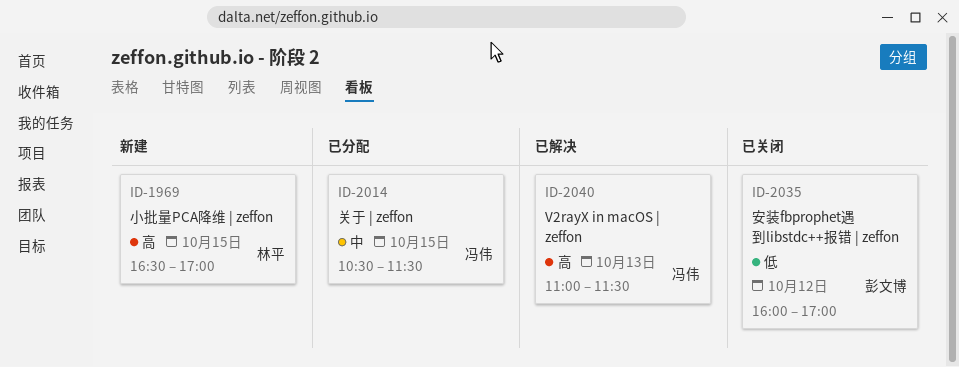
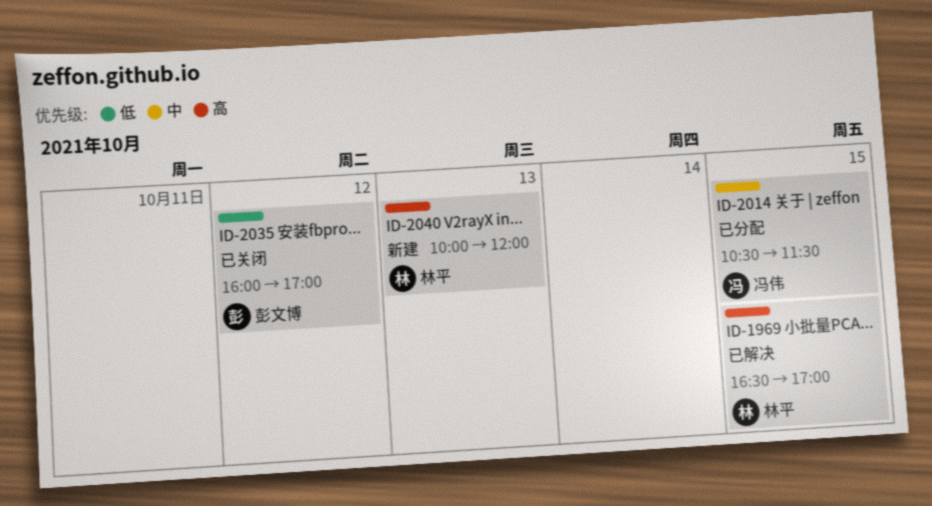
ID-1969, status: 新建 -> 已解决
ID-2040, status: 已解决 -> 新建
ID-2040, owner: 冯伟 -> 林平
ID-2040, begins: 11:00 -> 10:00
ID-2040, ends: 11:30 -> 12:00

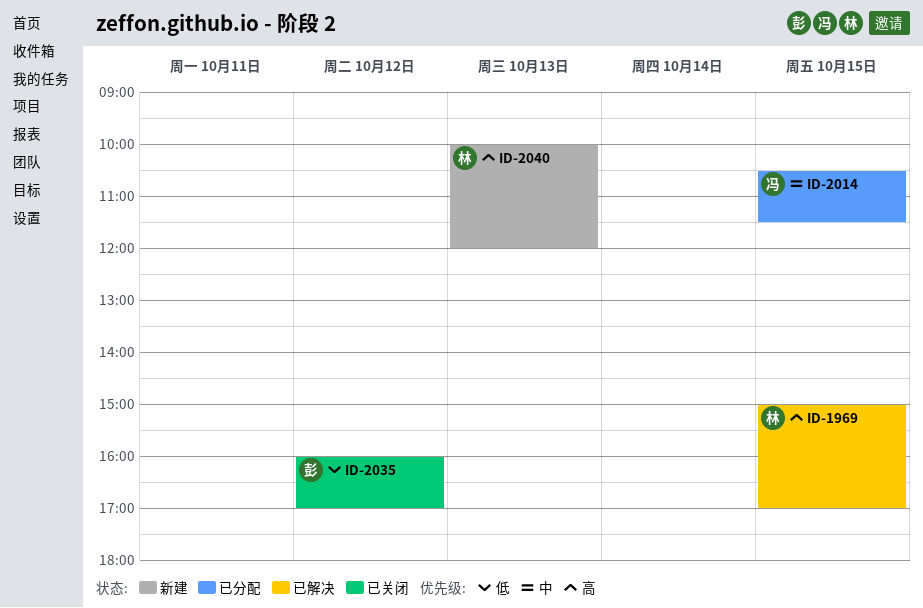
ID-1969, begins: 16:30 -> 15:00

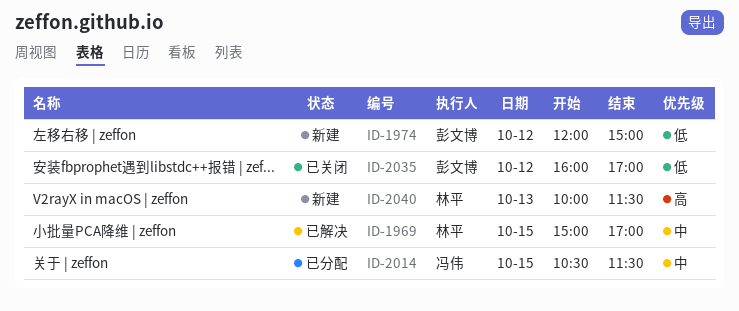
ID-1969, priority: 高 -> 中
ID-1974: none -> present
ID-2040, ends: 12:00 -> 11:30

